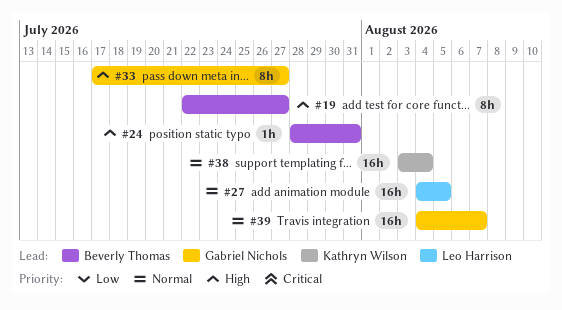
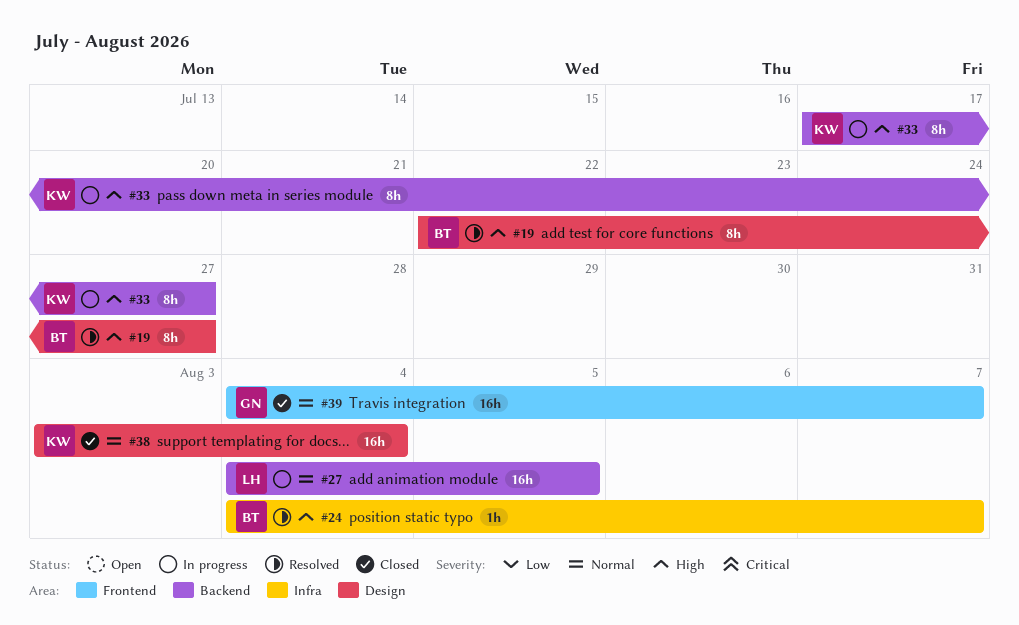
#24, start: Jul 28 -> Aug 4
#24, due: Jul 31 -> Aug 7
#33, owner: Gabriel Nichols -> Kathryn Wilson

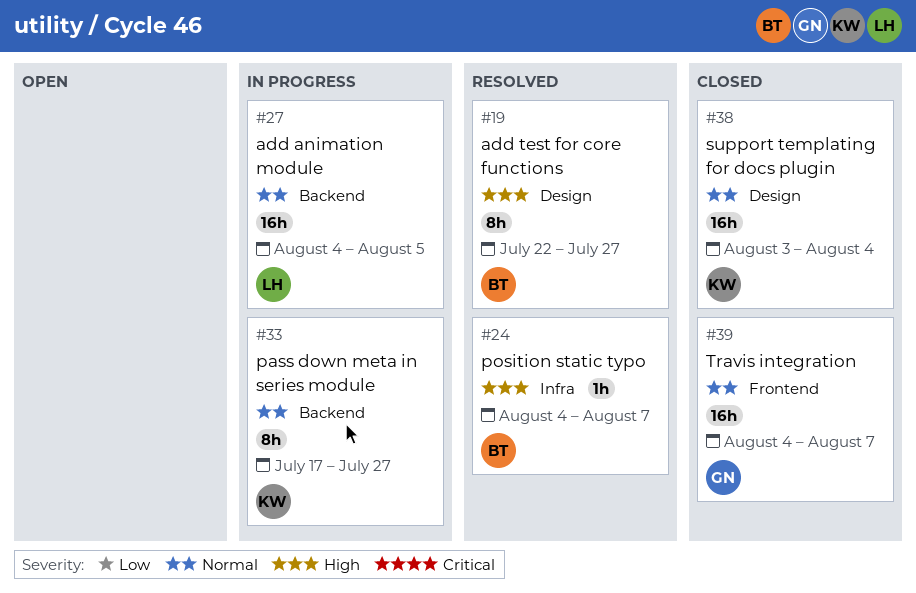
#33, priority: High -> Normal

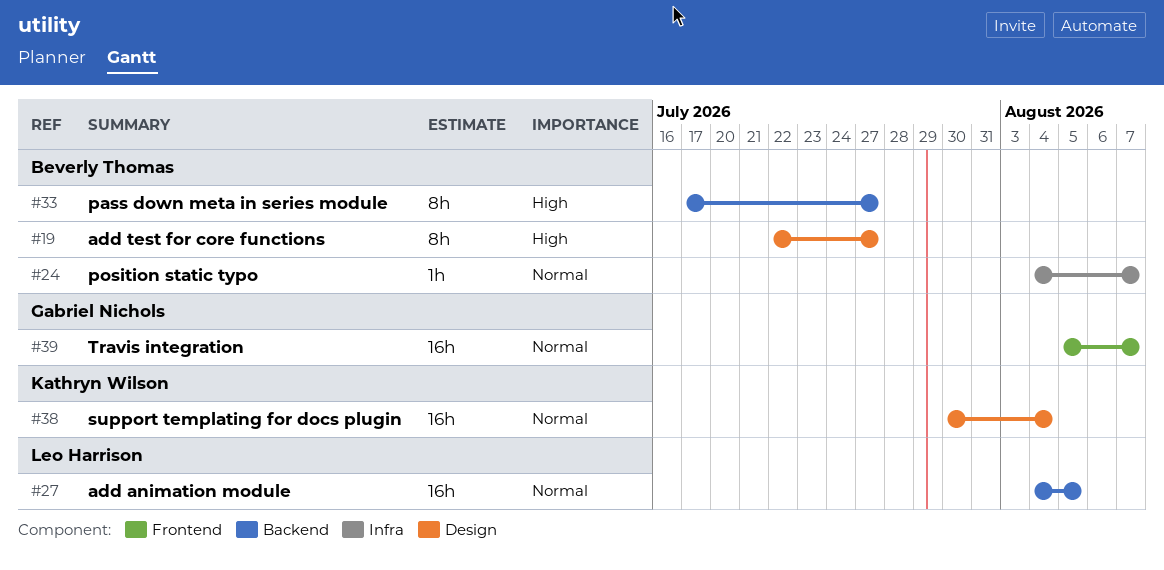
#24, priority: High -> Normal
#33, owner: Kathryn Wilson -> Beverly Thomas
#33, priority: Normal -> High
#38, start: Aug 3 -> Jul 30
#39, start: Aug 4 -> Aug 5

